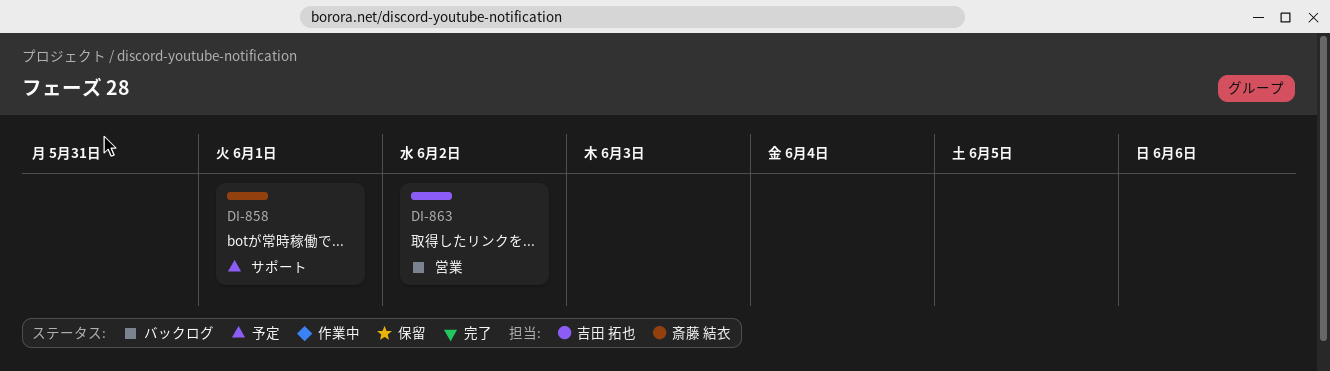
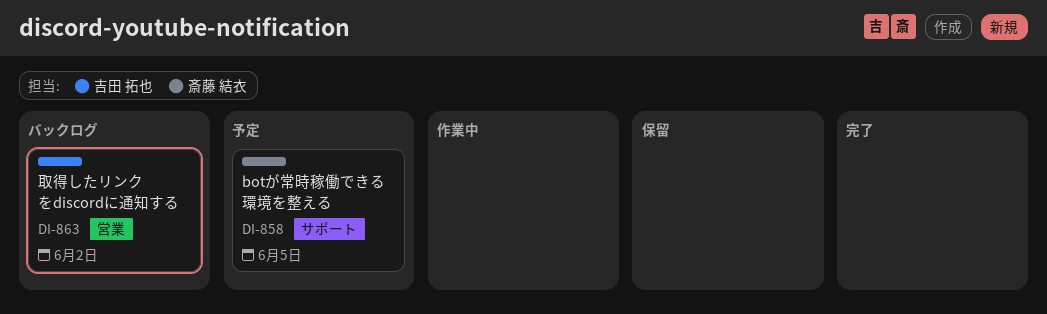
DI-858, due: Jun 1 -> Jun 5

